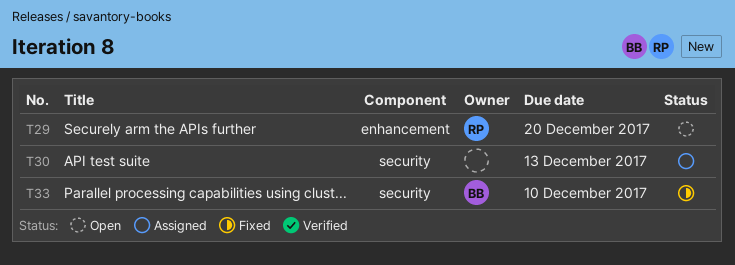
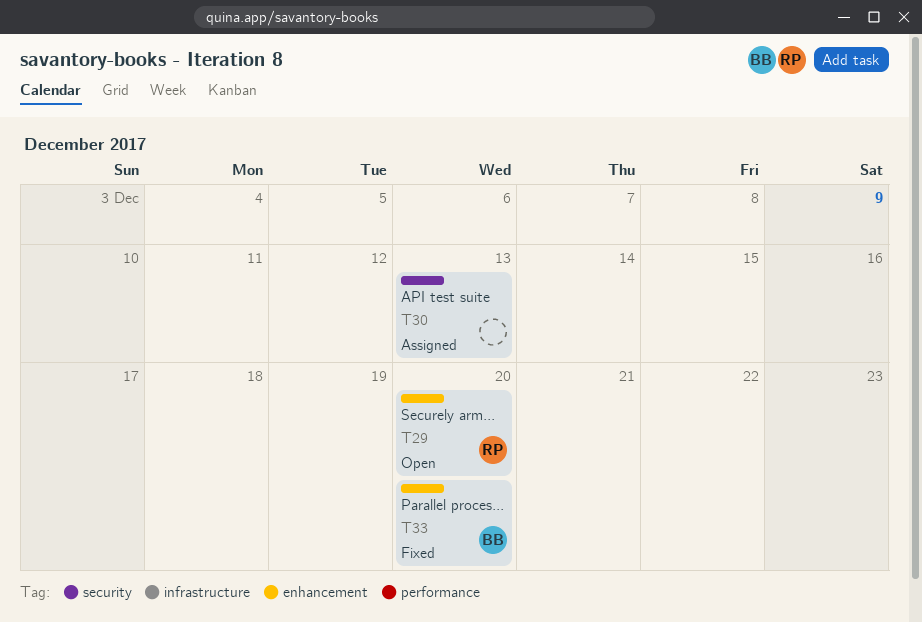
T33, label: security -> enhancement
T33, due: Dec 10 -> Dec 20

